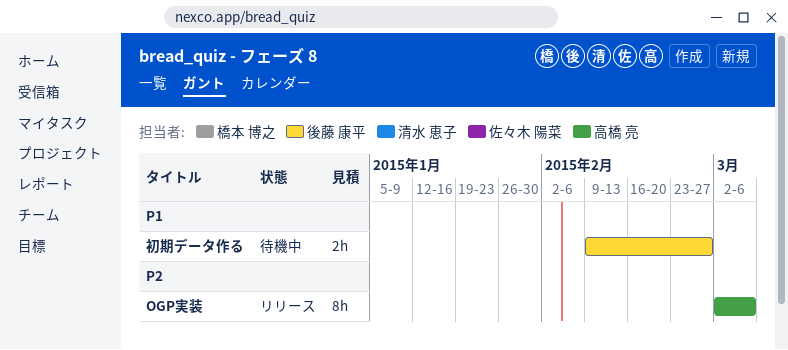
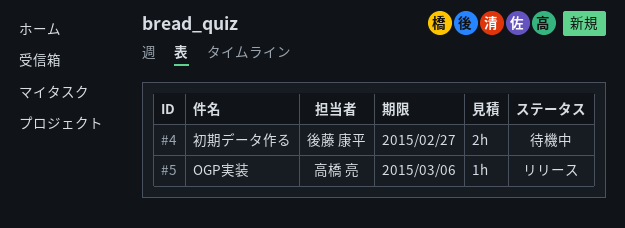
OGP実装, estimate: 8h -> 1h

